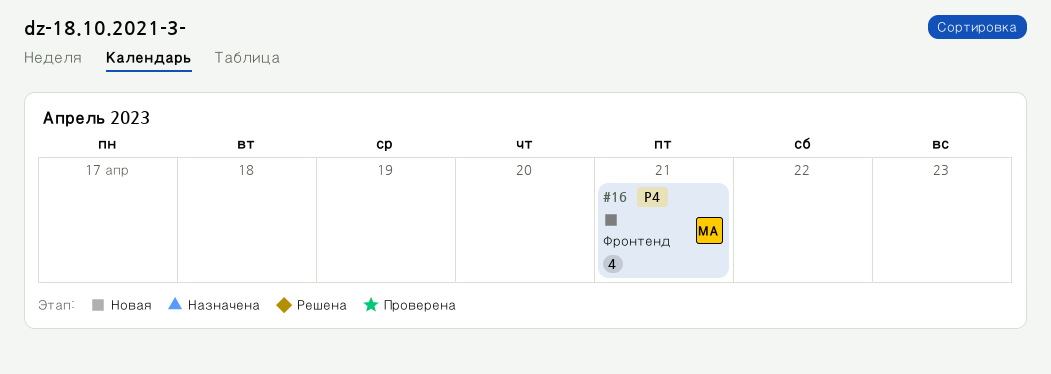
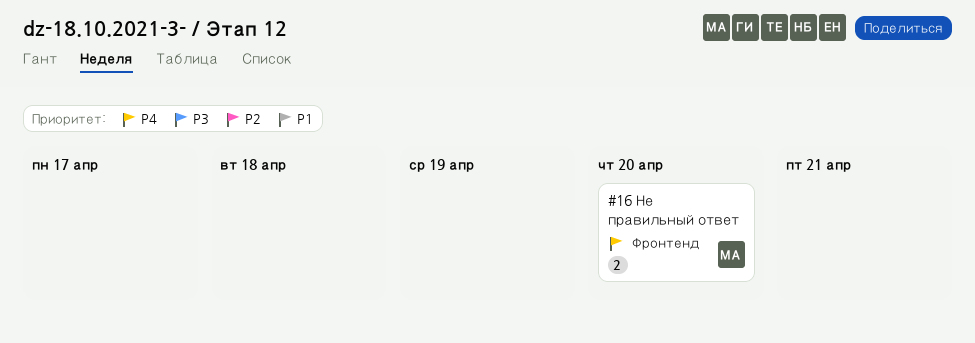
#16, estimate: 4 -> 2
#16, due: Apr 21 -> Apr 20

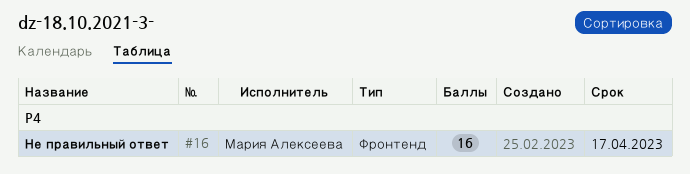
#16, estimate: 2 -> 16
#16, due: Apr 20 -> Apr 17

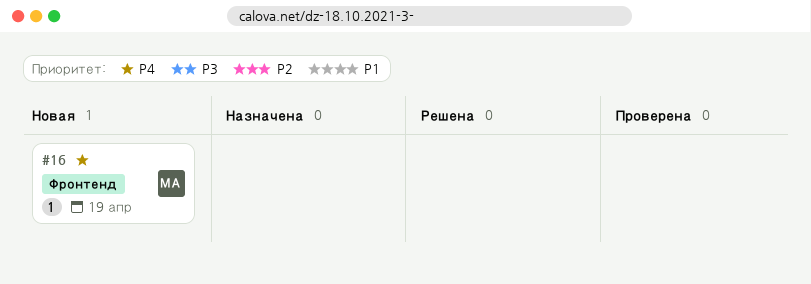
#16, estimate: 16 -> 1
#16, due: Apr 17 -> Apr 19

